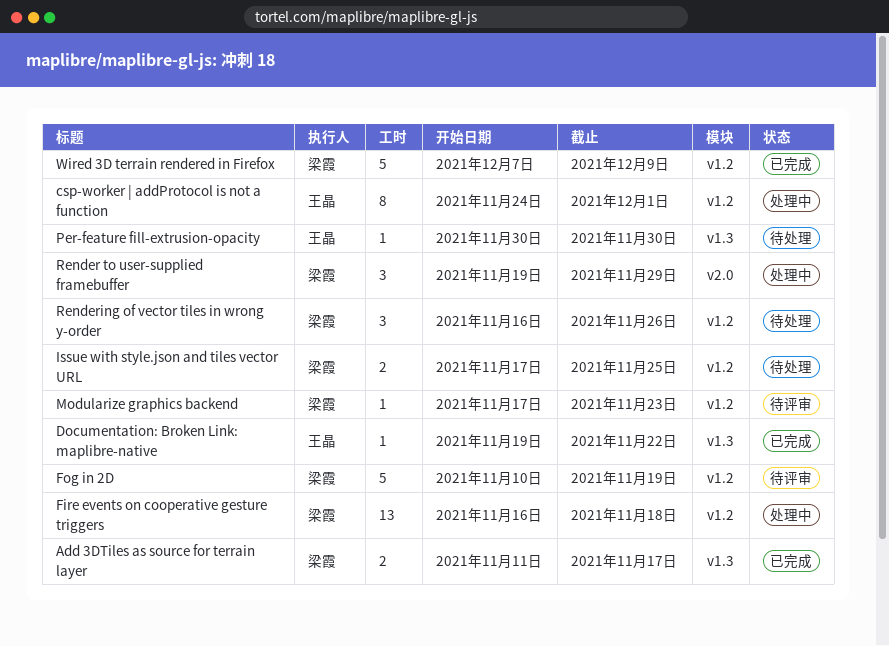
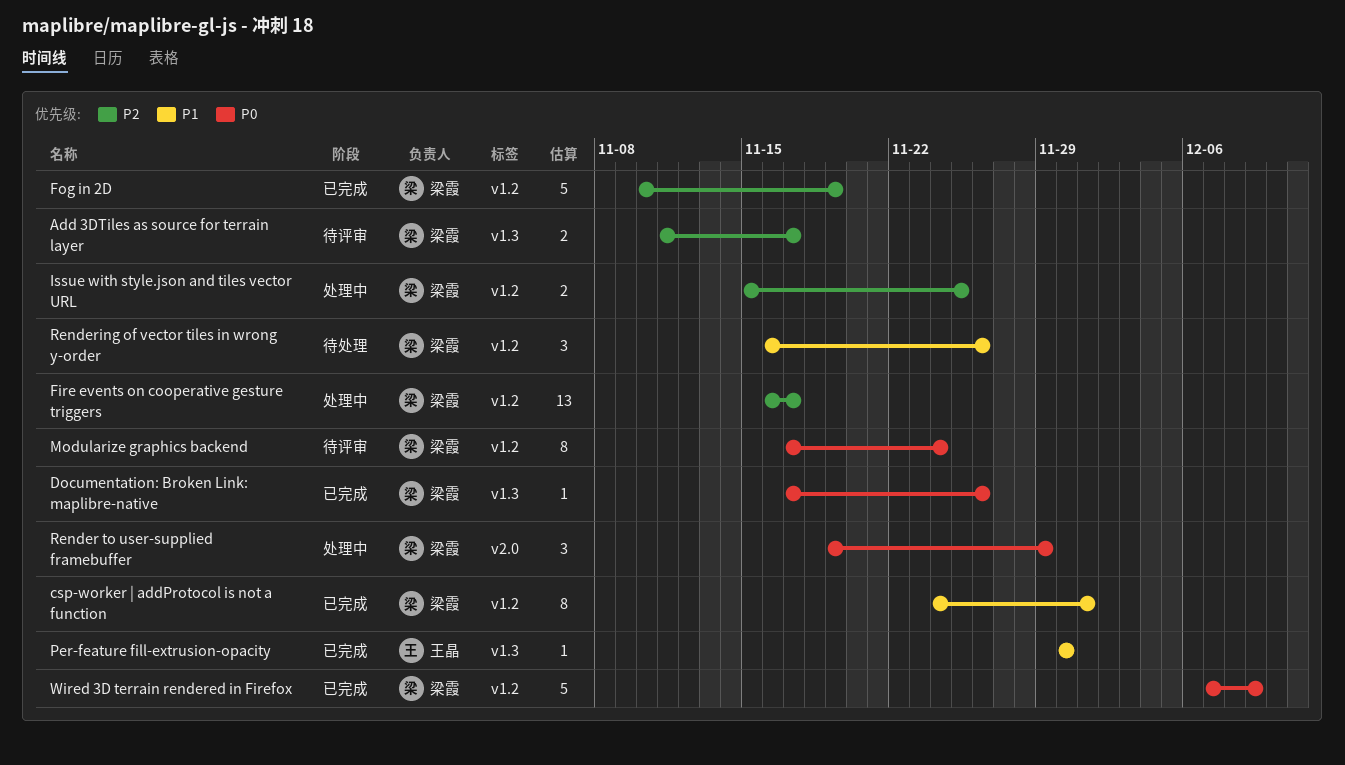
Add 3DTiles as source for terrain layer, status: 已完成 -> 待评审
csp-worker | addProtocol is not a function, status: 处理中 -> 已完成
csp-worker | addProtocol is not a function, owner: 王晶 -> 梁霞
Documentation: Broken Link: maplibre-native, owner: 王晶 -> 梁霞
Documentation: Broken Link: maplibre-native, start: Nov 19 -> Nov 17
Documentation: Broken Link: maplibre-native, due: Nov 22 -> Nov 26
Fire events on cooperative gesture triggers, due: Nov 18 -> Nov 17
Fog in 2D, status: 待评审 -> 已完成
Issue with style.json and tiles vector URL, status: 待处理 -> 处理中
Issue with style.json and tiles vector URL, start: Nov 17 -> Nov 15
Modularize graphics backend, estimate: 1 -> 8
Modularize graphics backend, due: Nov 23 -> Nov 24
Per-feature fill-extrusion-opacity, status: 待处理 -> 已完成

